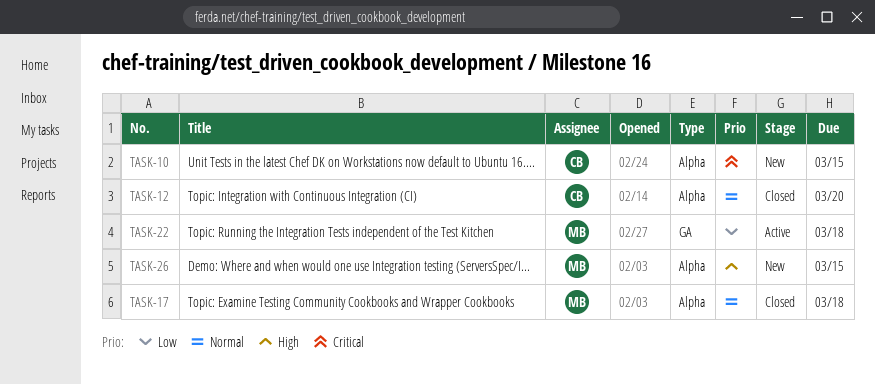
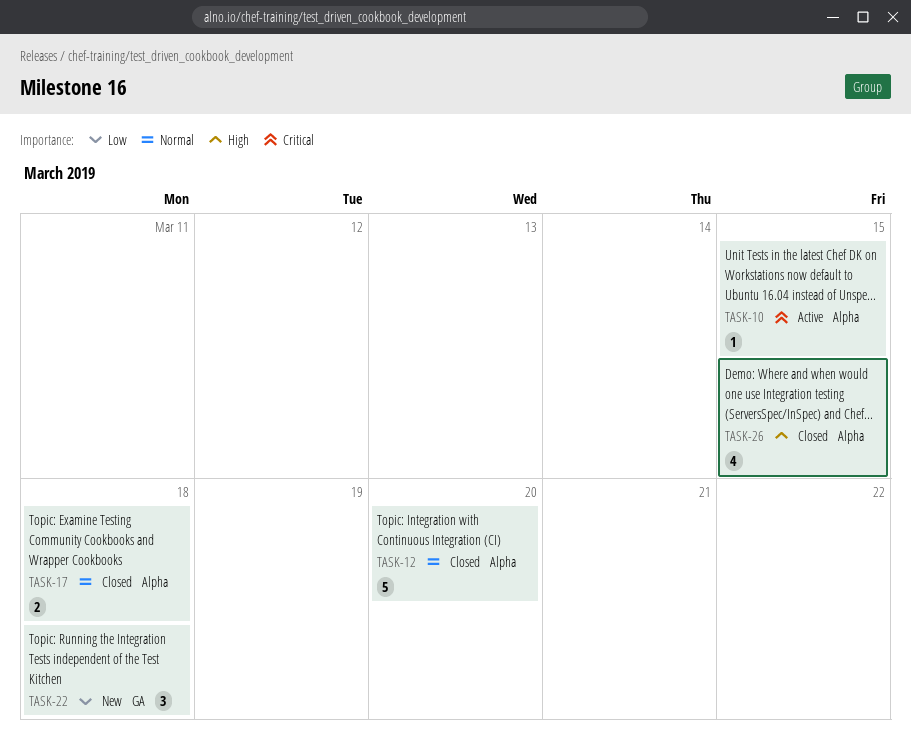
TASK-10, status: New -> Active
TASK-22, status: Active -> New
TASK-26, status: New -> Closed

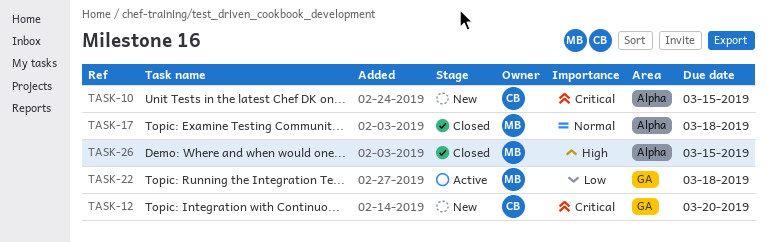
TASK-10, status: Active -> New
TASK-12, status: Closed -> New
TASK-12, priority: Normal -> Critical
TASK-12, label: Alpha -> GA
TASK-22, status: New -> Active

